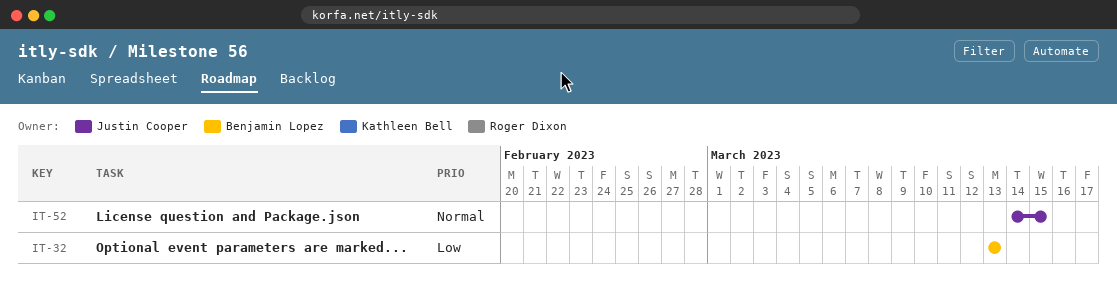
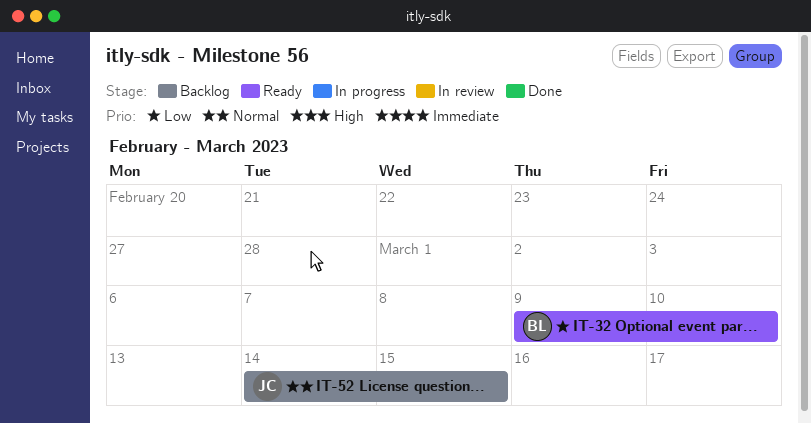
IT-32, start: Mar 13 -> Mar 9
IT-32, due: Mar 13 -> Mar 10

